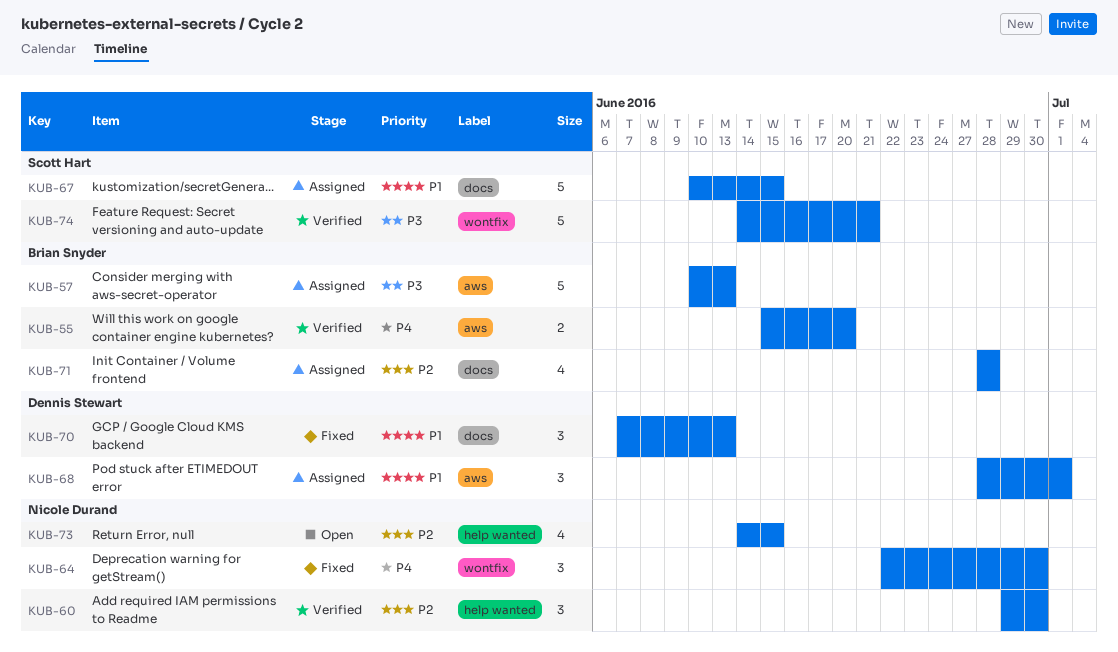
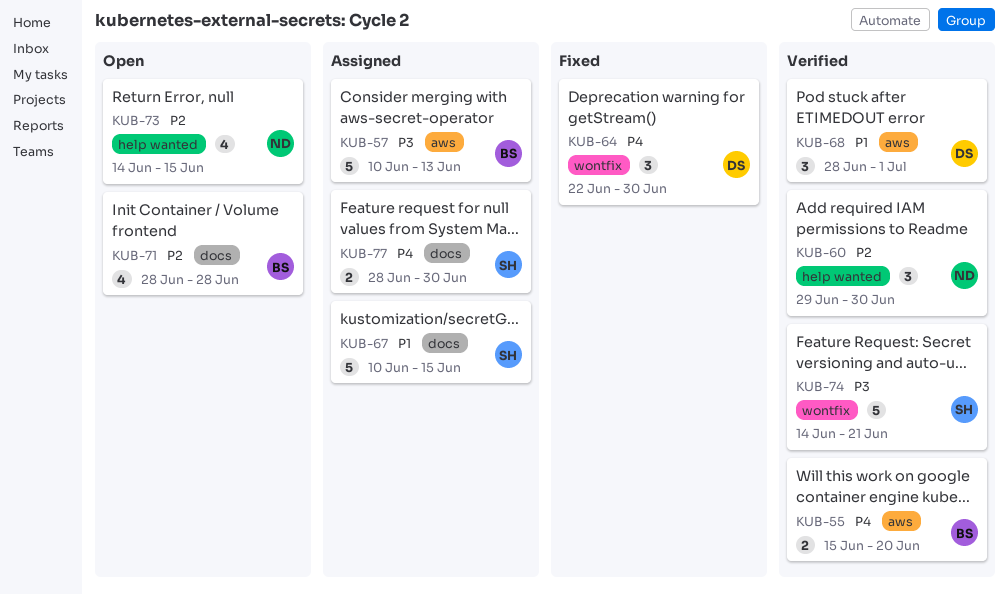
KUB-64, owner: Nicole Durand -> Dennis Stewart
KUB-68, status: Assigned -> Verified
KUB-70: present -> none
KUB-71, status: Assigned -> Open
KUB-77: none -> present

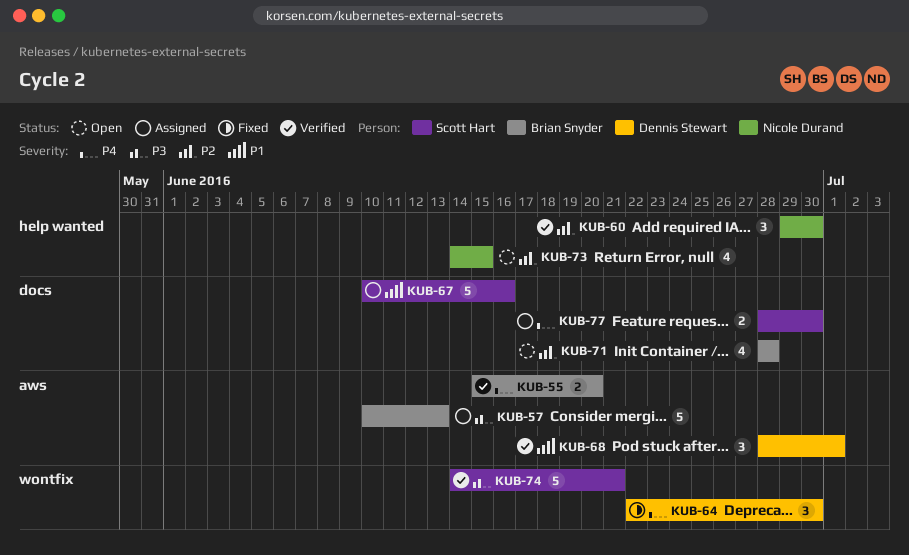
KUB-67, due: Jun 15 -> Jun 16

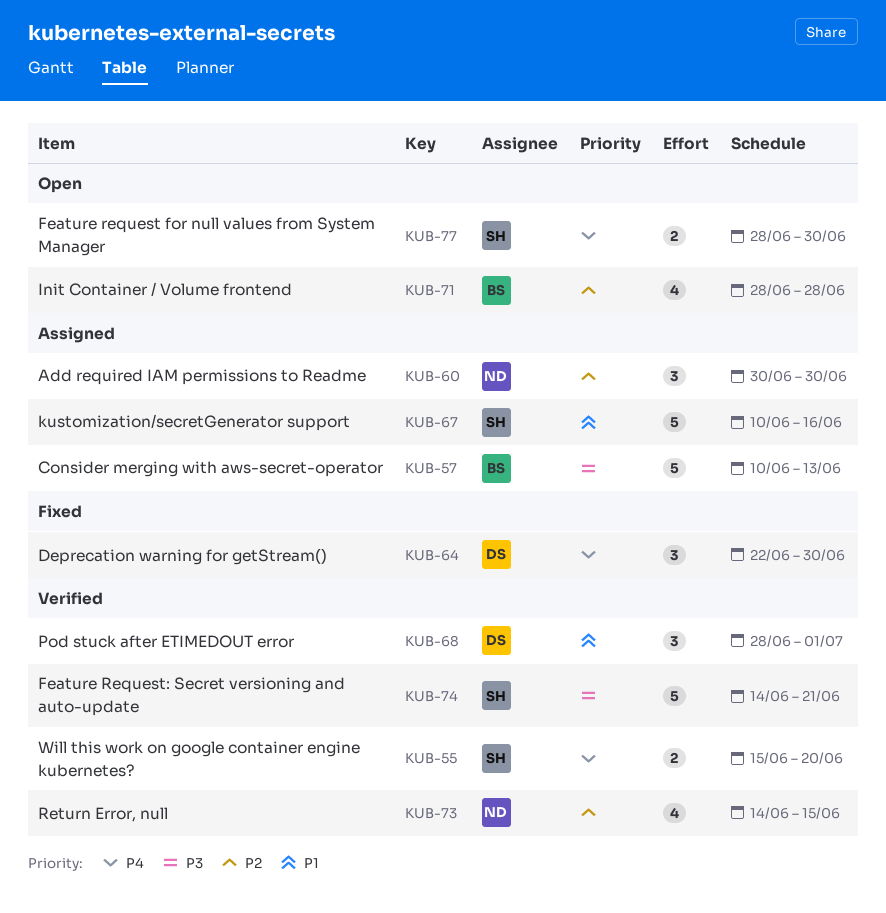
KUB-55, owner: Brian Snyder -> Scott Hart
KUB-60, status: Verified -> Assigned
KUB-60, start: Jun 29 -> Jun 30
KUB-73, status: Open -> Verified
KUB-77, status: Assigned -> Open

